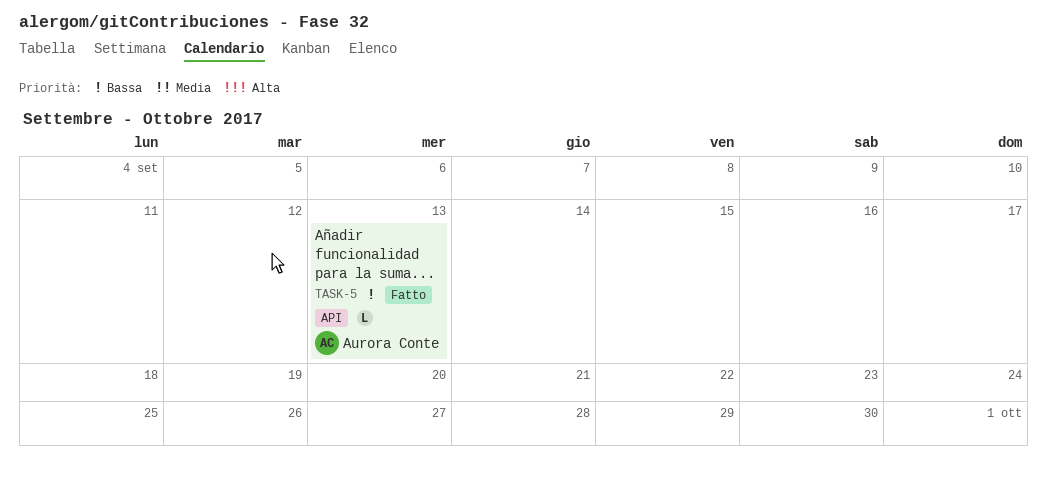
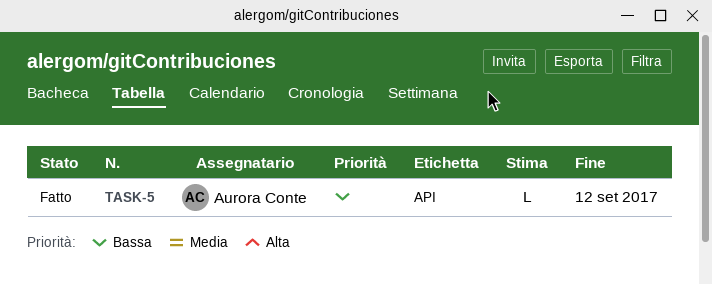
TASK-5, due: Sep 13 -> Sep 12

